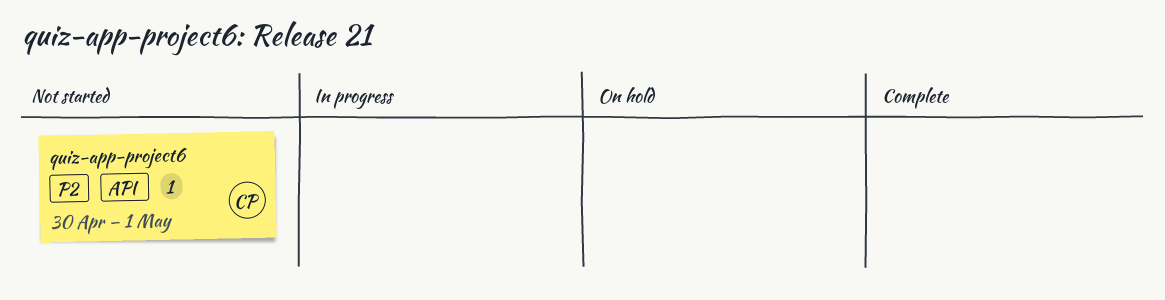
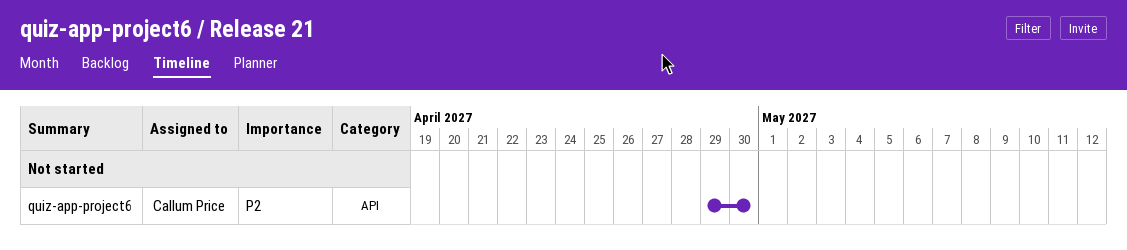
quiz-app-project6, start: Apr 30 -> Apr 29
quiz-app-project6, due: May 1 -> Apr 30

